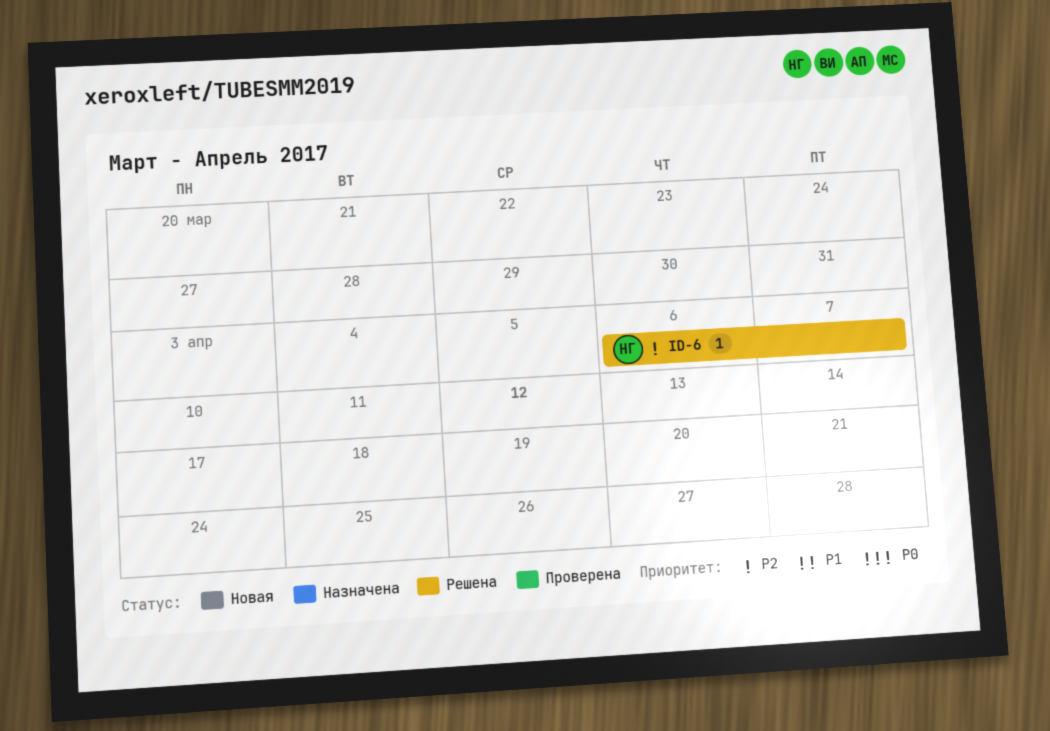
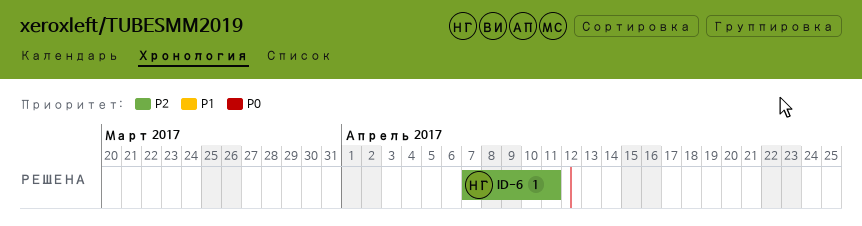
ID-6, start: Apr 6 -> Apr 7
ID-6, due: Apr 7 -> Apr 11

